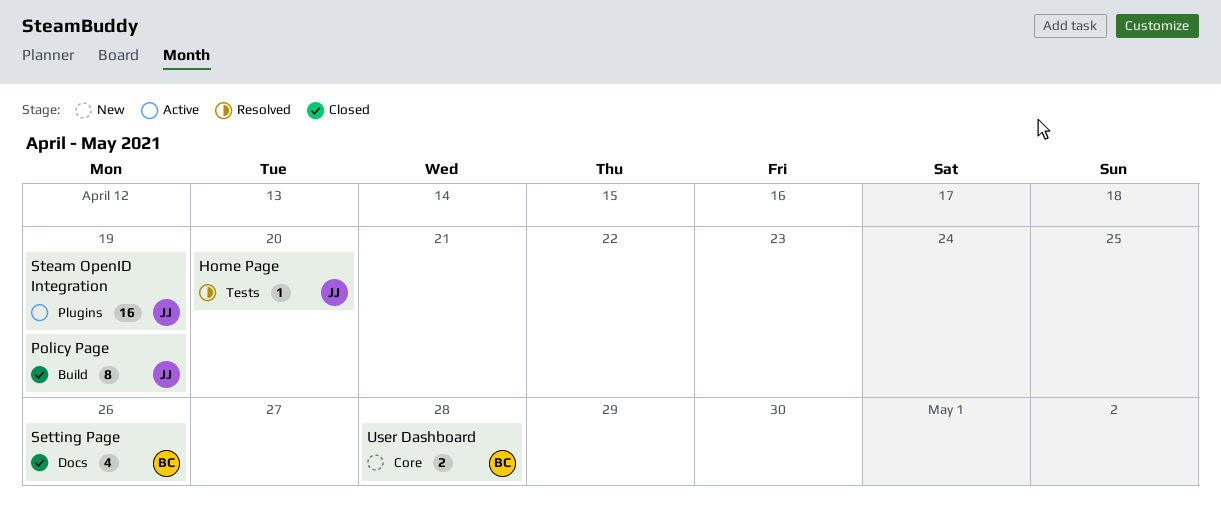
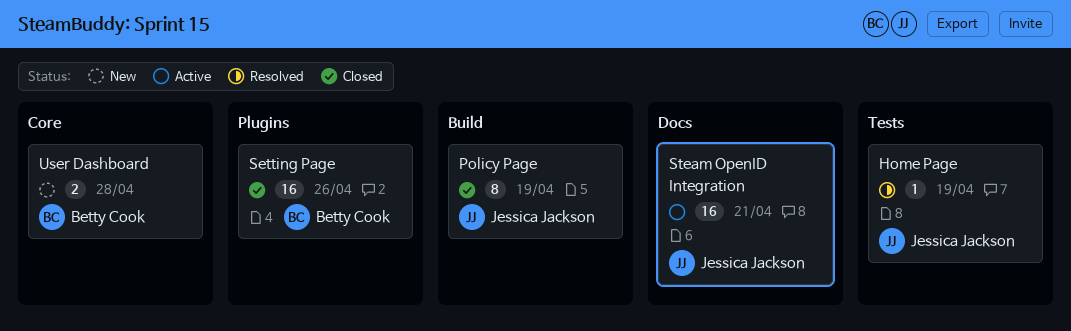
Home Page, due: Apr 20 -> Apr 19
Setting Page, label: Docs -> Plugins
Setting Page, estimate: 4 -> 16
Steam OpenID Integration, label: Plugins -> Docs
Steam OpenID Integration, due: Apr 19 -> Apr 21

